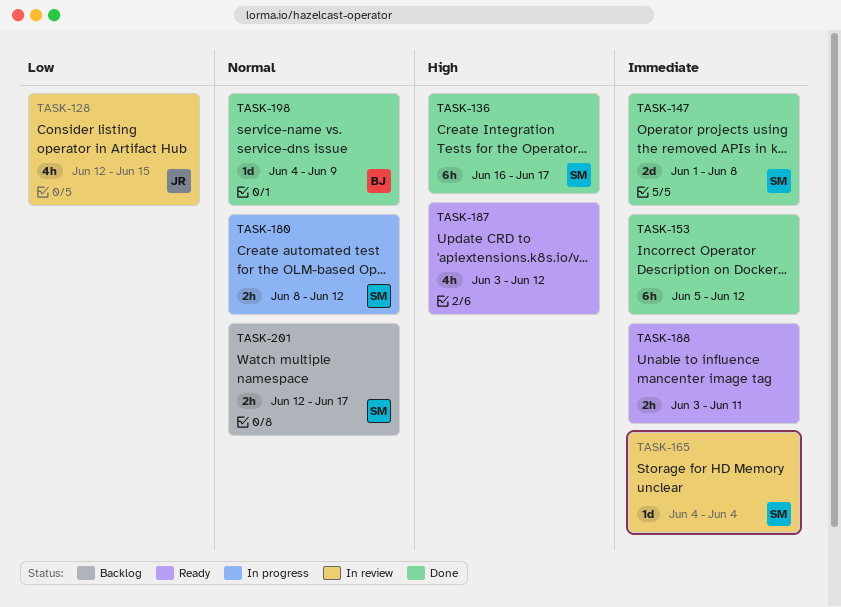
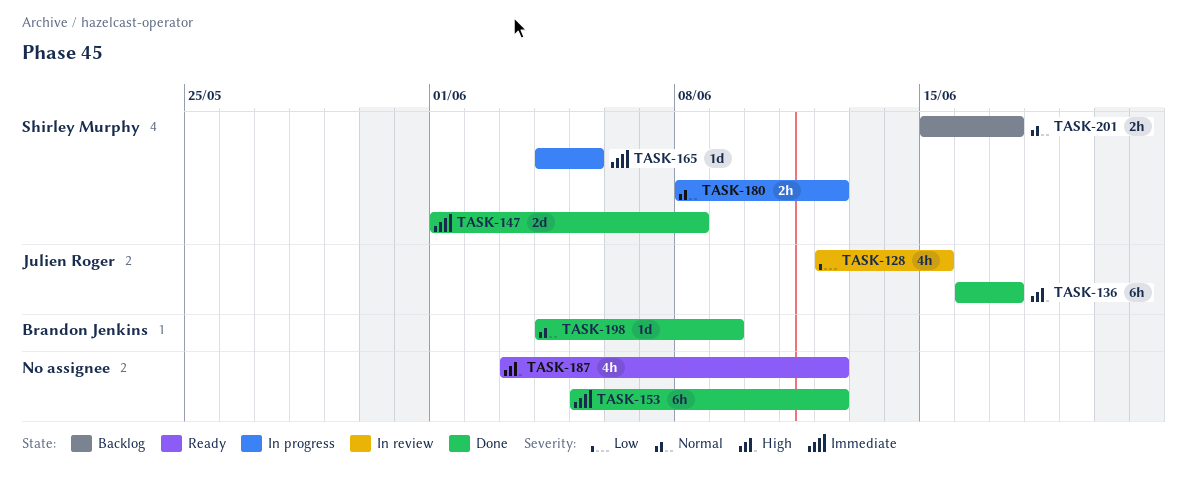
TASK-136, owner: Shirley Murphy -> Julien Roger
TASK-165, status: In review -> In progress
TASK-165, due: Jun 4 -> Jun 5
TASK-188: present -> none
TASK-201, start: Jun 12 -> Jun 15

